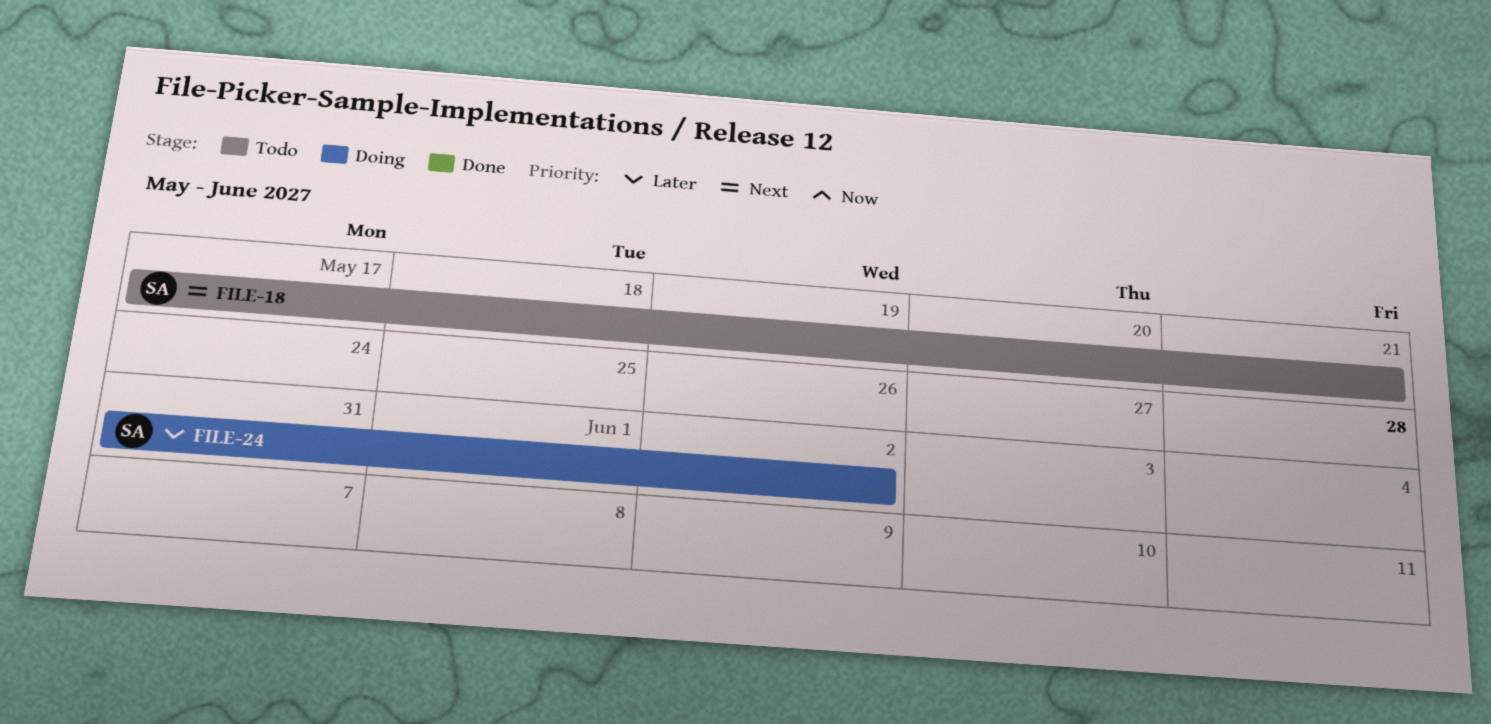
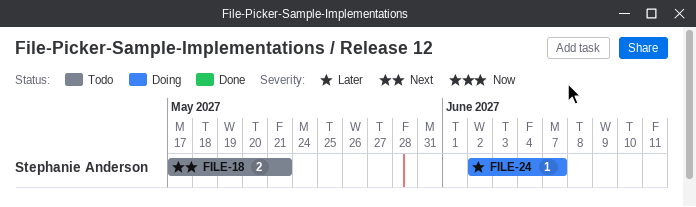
FILE-24, start: May 31 -> Jun 2
FILE-24, due: Jun 2 -> Jun 7

